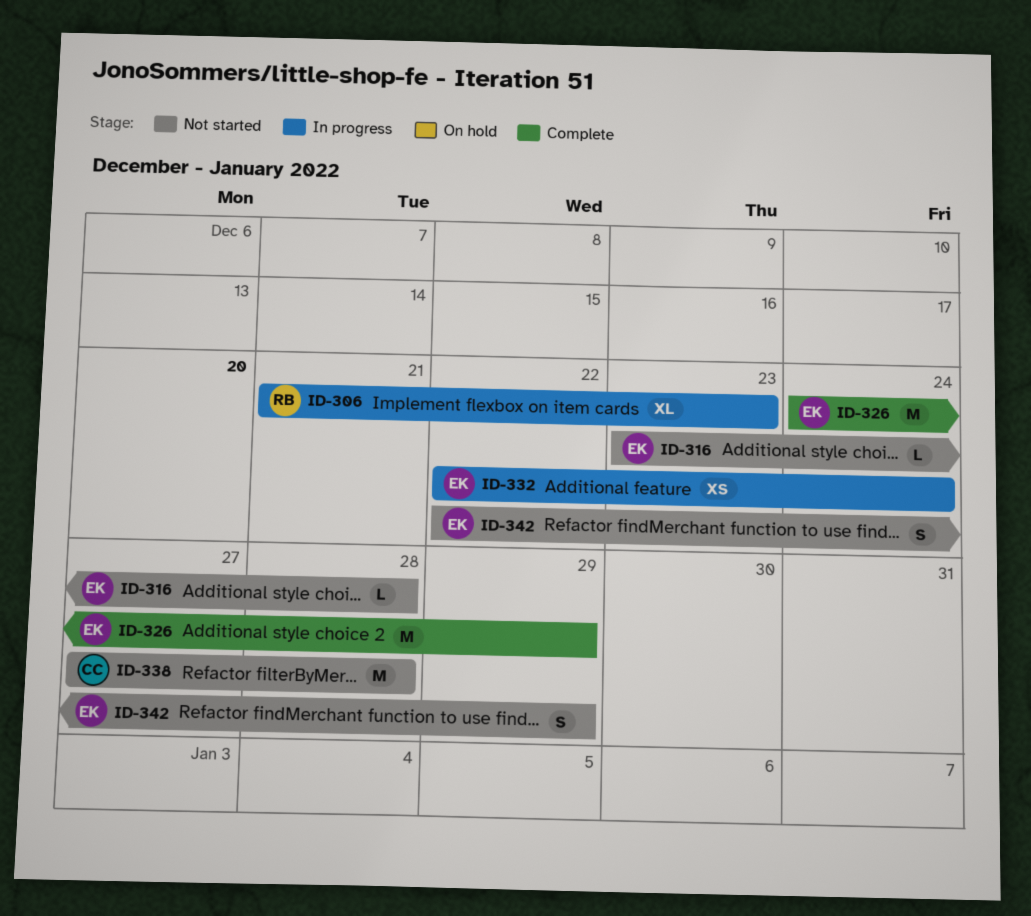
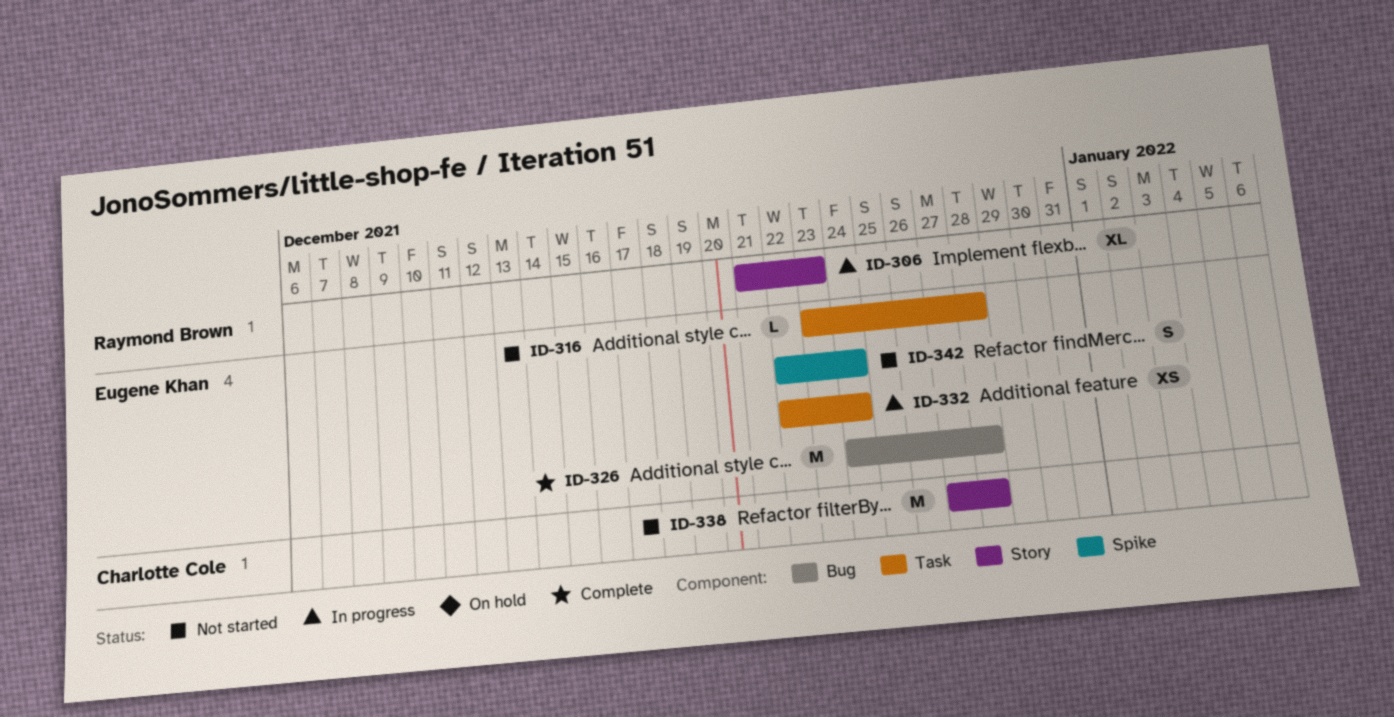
ID-326, due: Dec 29 -> Dec 28
ID-342, due: Dec 29 -> Dec 24

